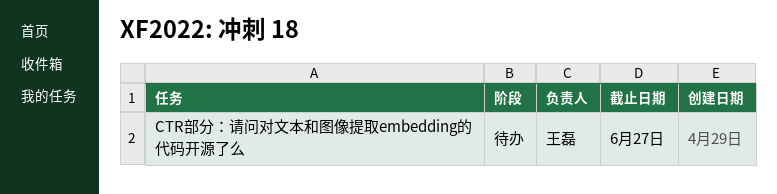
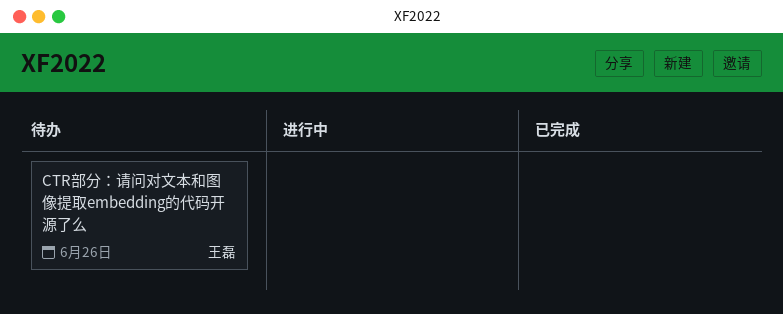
CTR部分：请问对文本和图像提取embedding的代码开源了么, due: Jun 27 -> Jun 26

